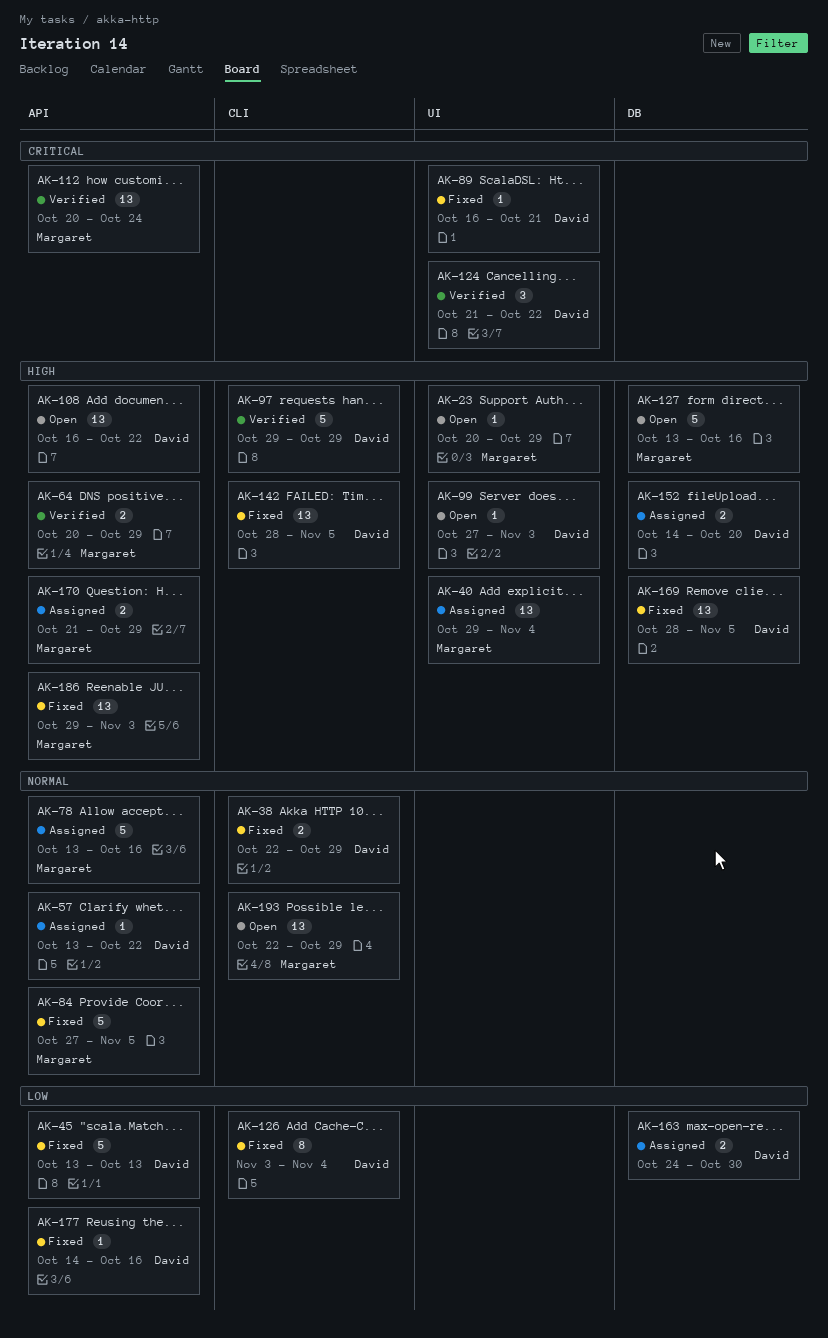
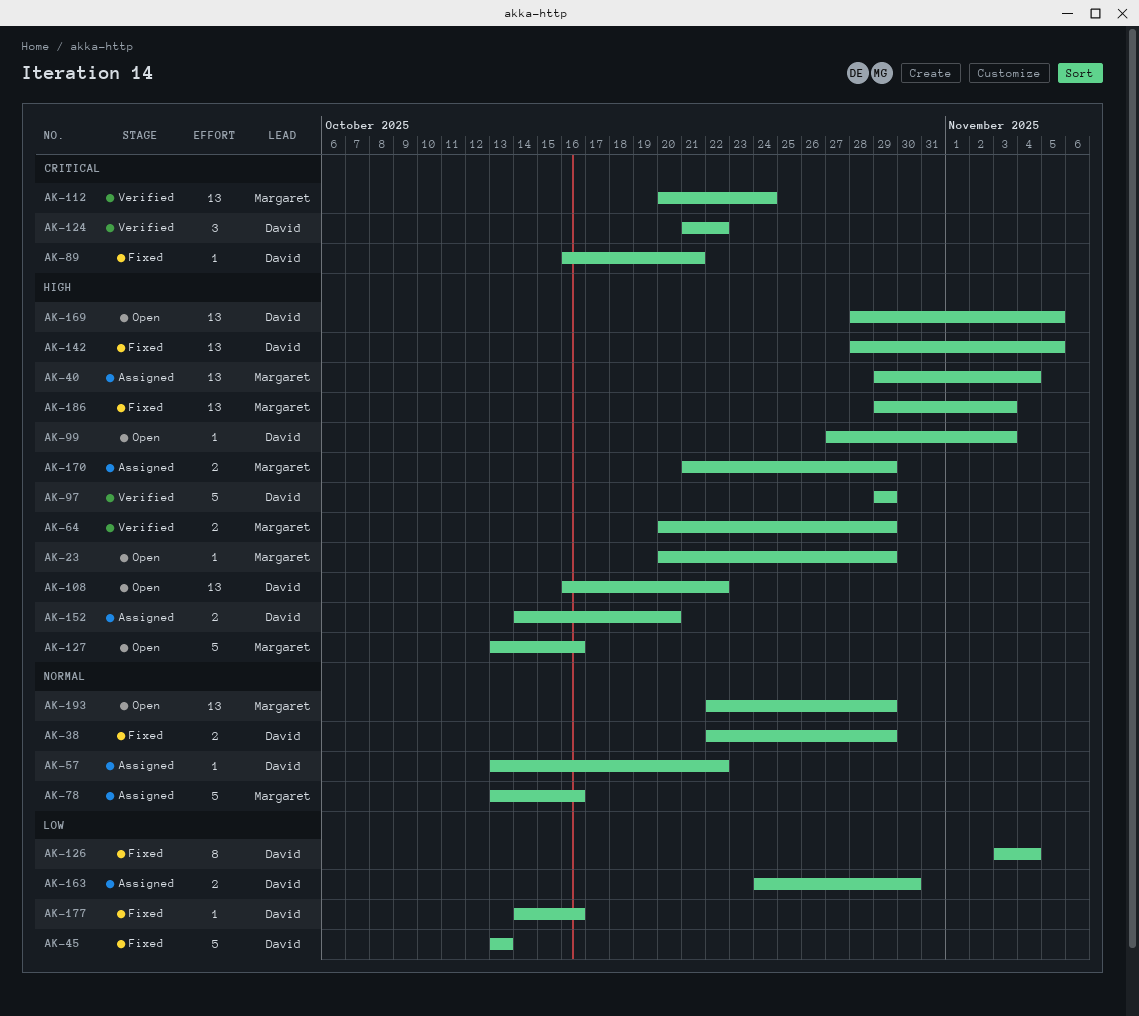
AK-84: present -> none
AK-169, status: Fixed -> Open

